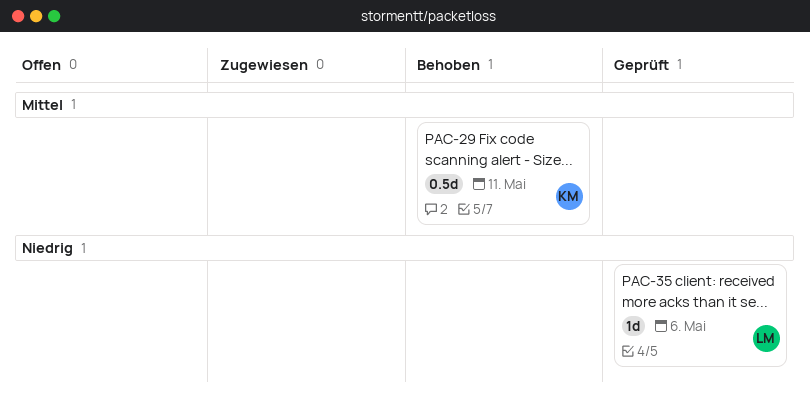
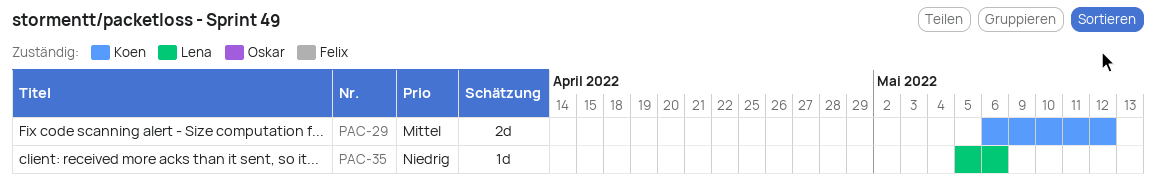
PAC-29, estimate: 0.5d -> 2d
PAC-29, due: May 11 -> May 12

